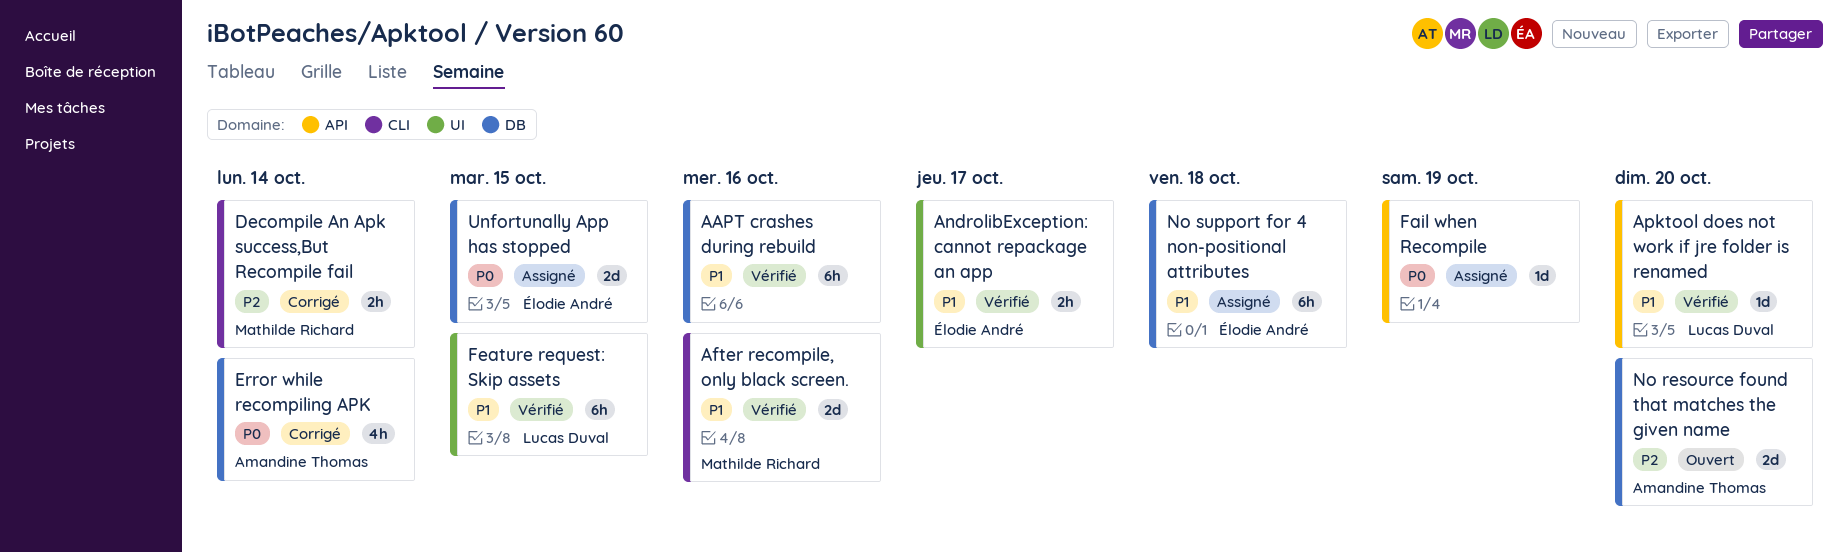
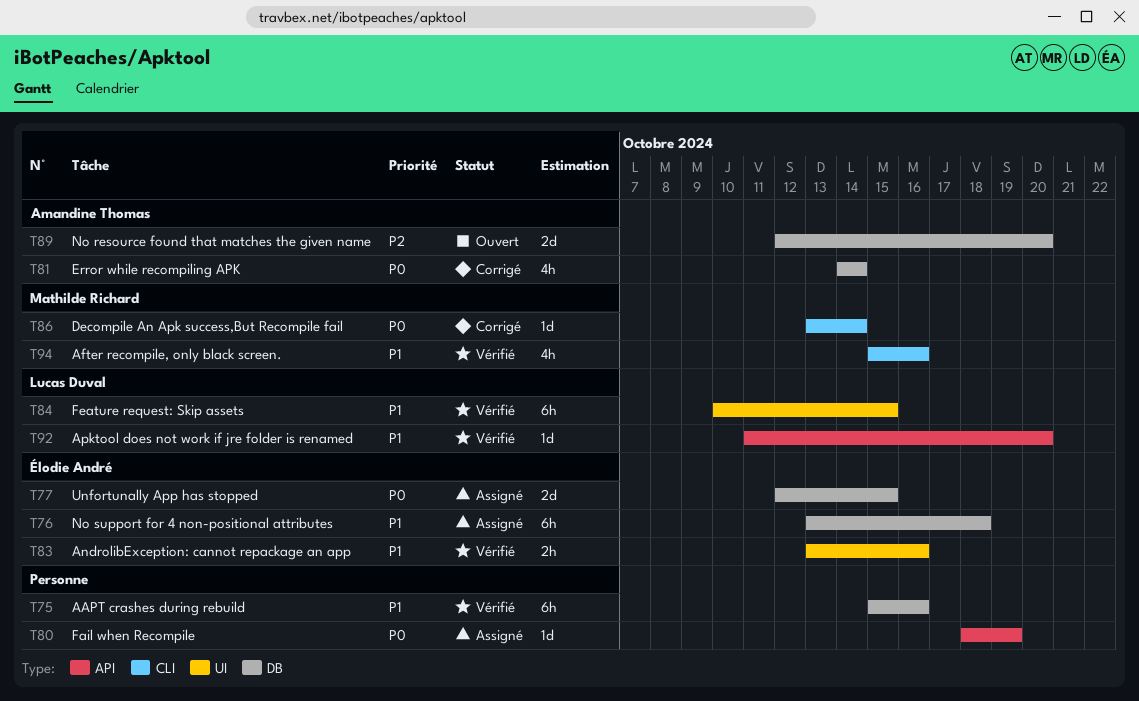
After recompile, only black screen., estimate: 2d -> 4h
AndrolibException: cannot repackage an app, due: Oct 17 -> Oct 16
Decompile An Apk success,But Recompile fail, priority: P2 -> P0
Decompile An Apk success,But Recompile fail, estimate: 2h -> 1d

